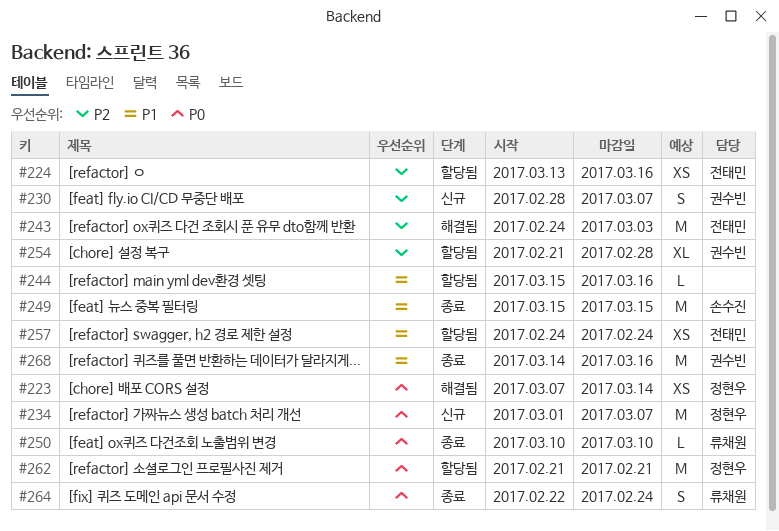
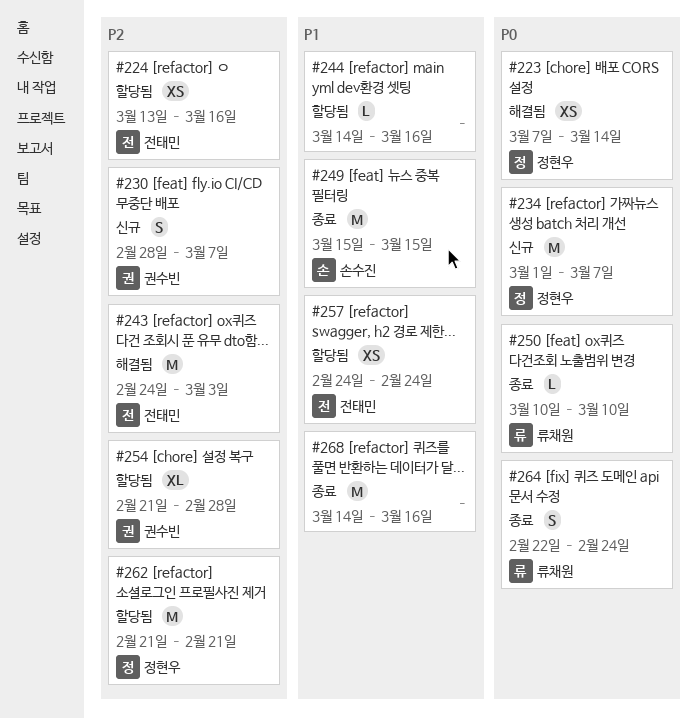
#244, start: Mar 15 -> Mar 14
#262, priority: P0 -> P2
#268, owner: 권수빈 -> none

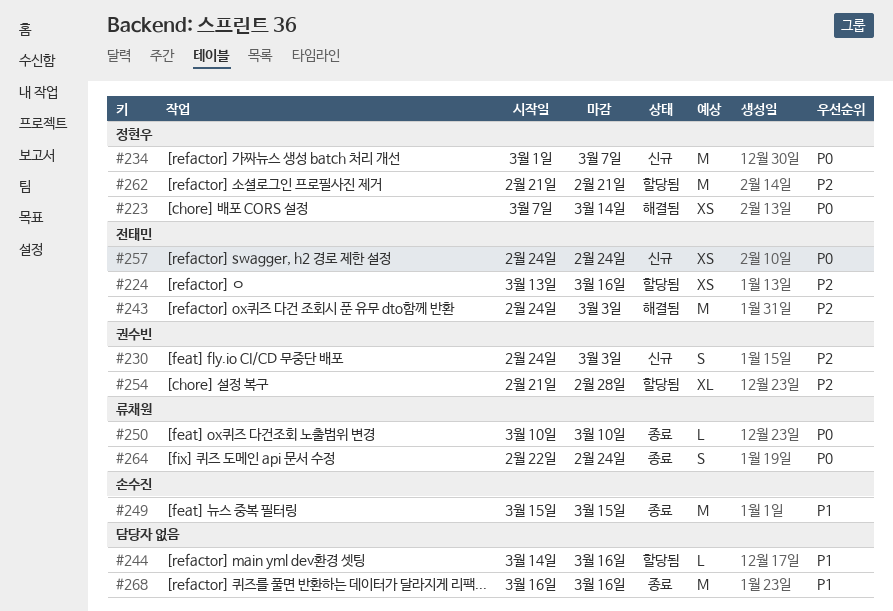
#230, start: Feb 28 -> Feb 24
#230, due: Mar 7 -> Mar 3
#257, status: 할당됨 -> 신규
#257, priority: P1 -> P0
#268, start: Mar 14 -> Mar 16

